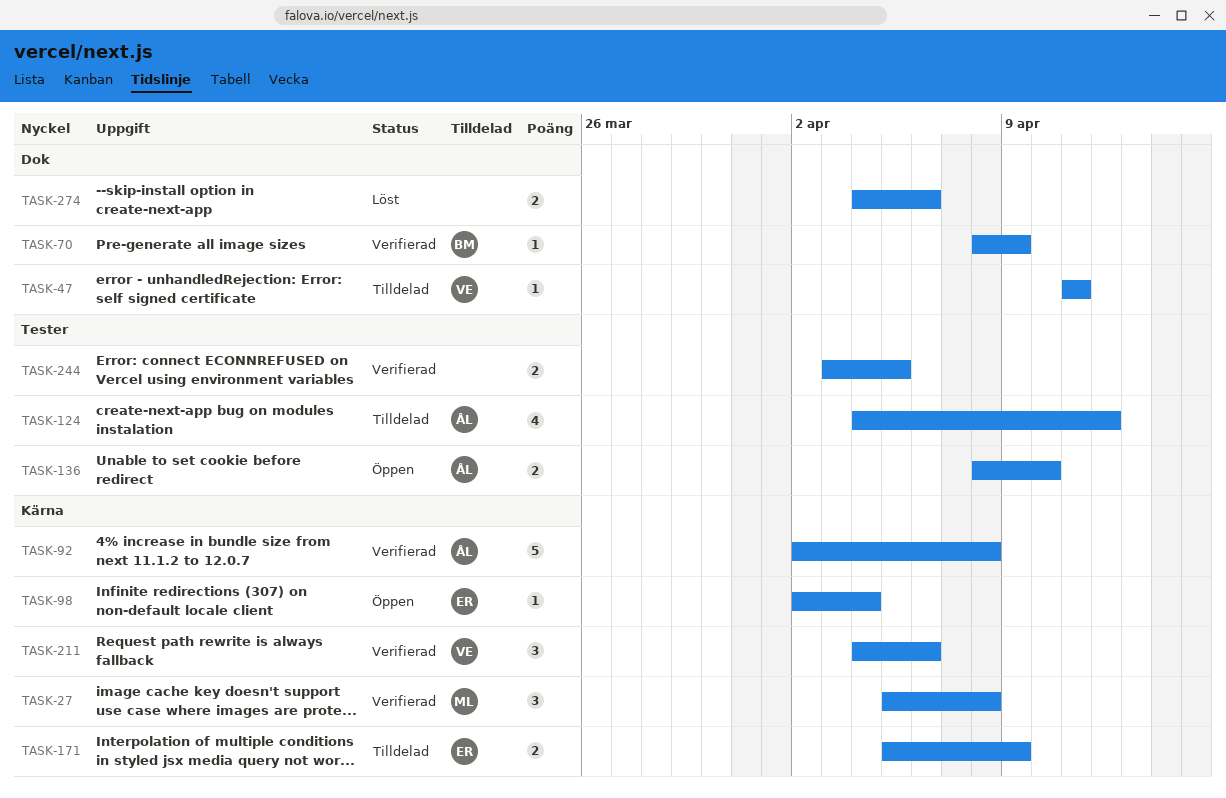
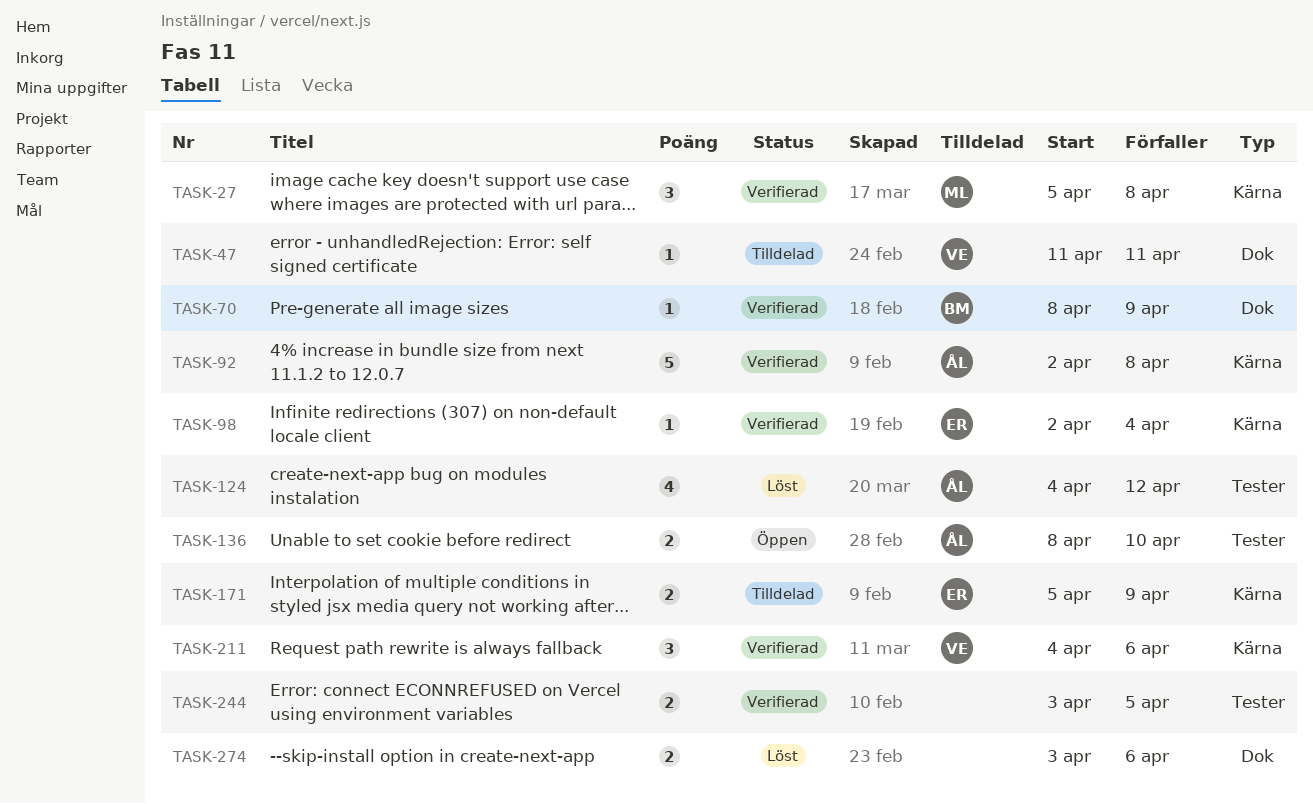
TASK-98, status: Öppen -> Verifierad
TASK-124, status: Tilldelad -> Löst
TASK-274, start: Apr 4 -> Apr 3

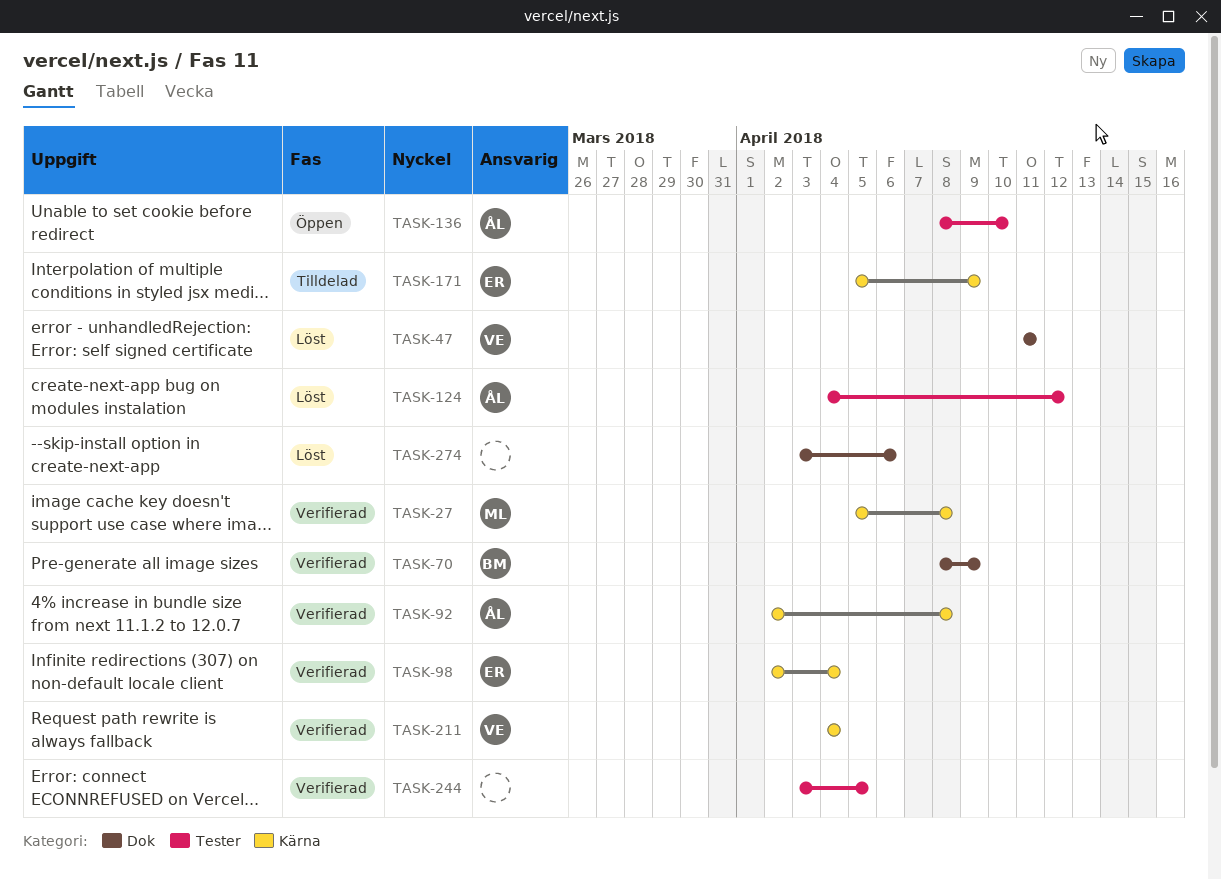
TASK-47, status: Tilldelad -> Löst
TASK-211, due: Apr 6 -> Apr 4

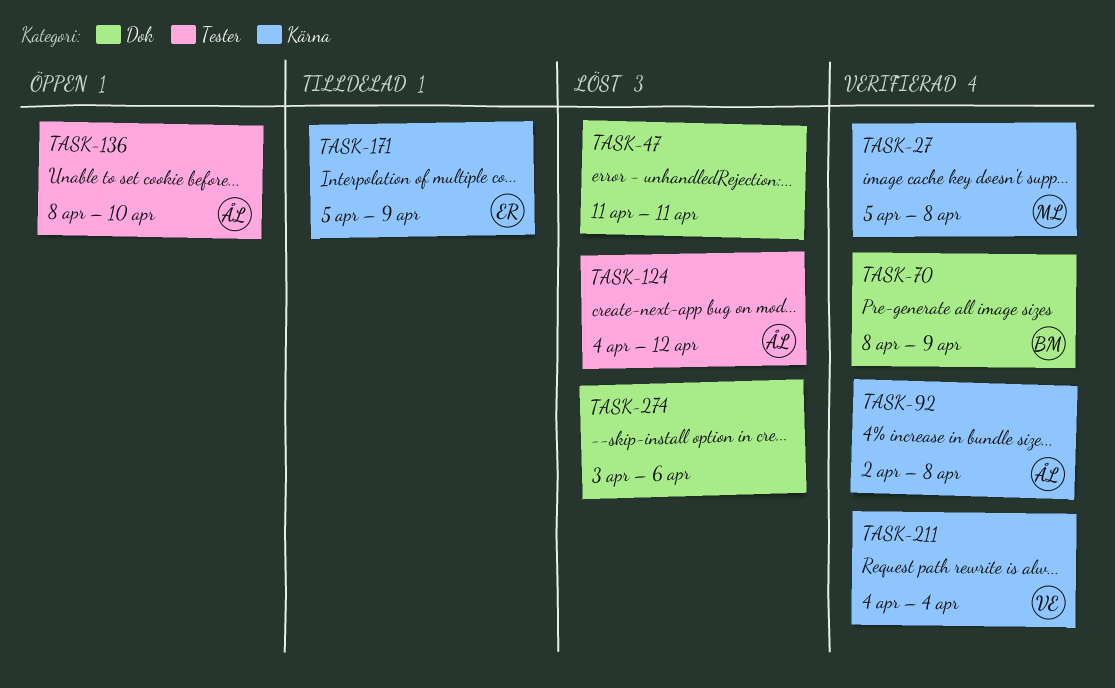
TASK-47, owner: VE -> none
TASK-98: present -> none
TASK-244: present -> none

